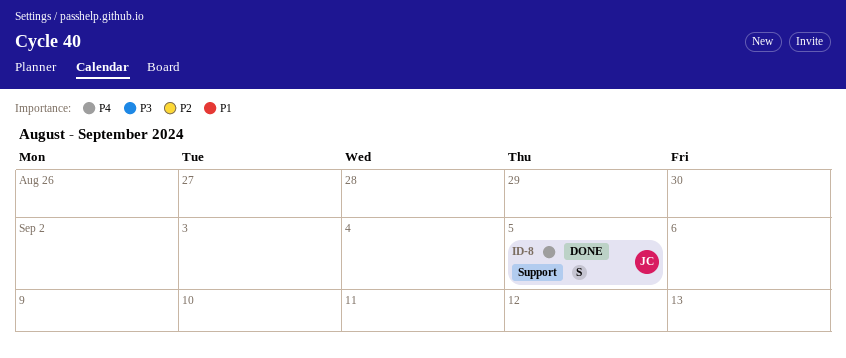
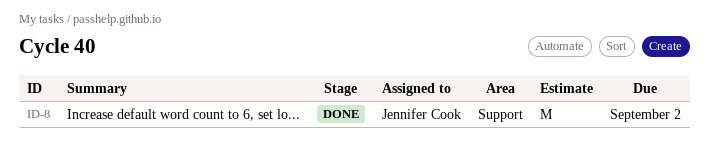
ID-8, estimate: S -> M
ID-8, due: Sep 5 -> Sep 2

